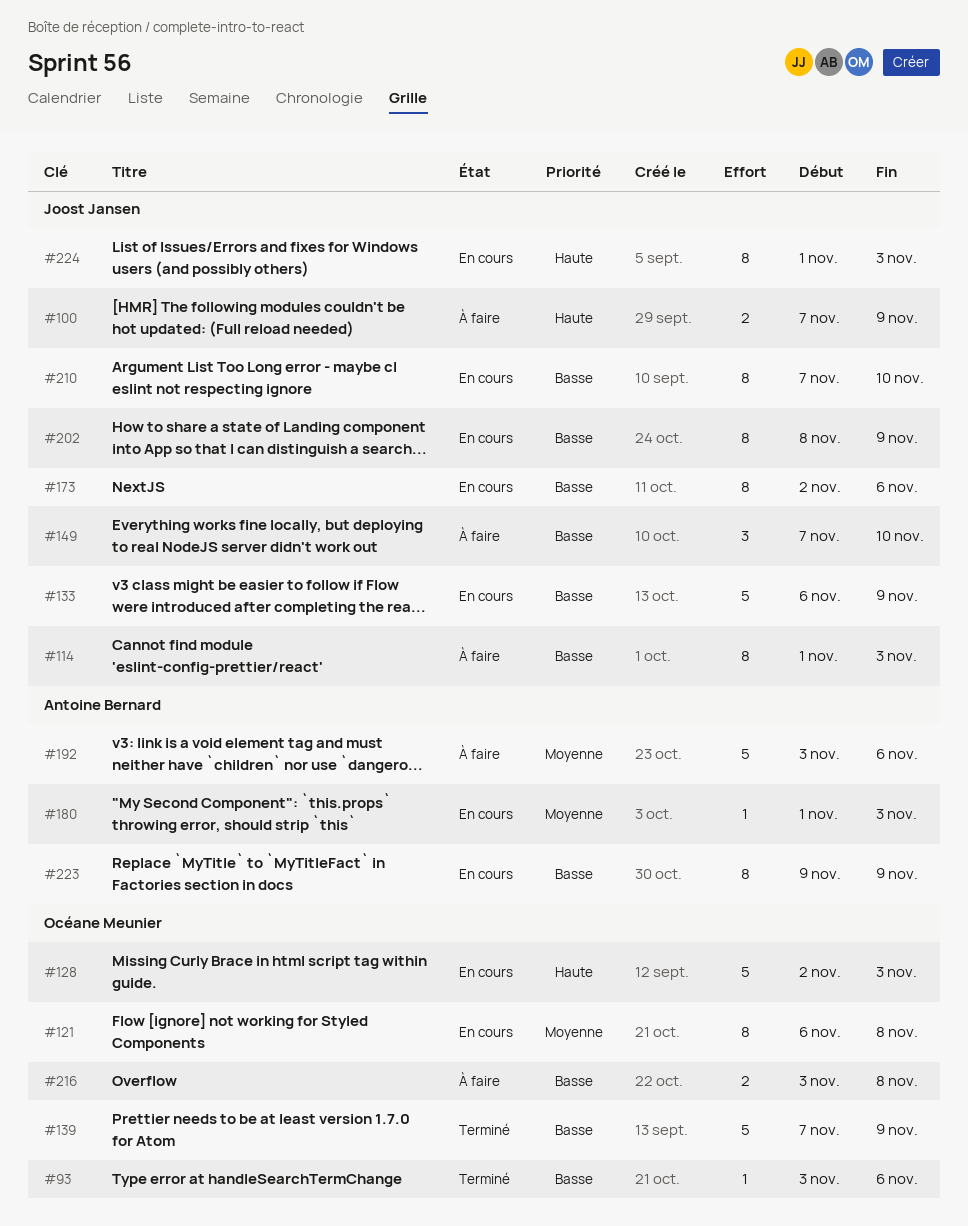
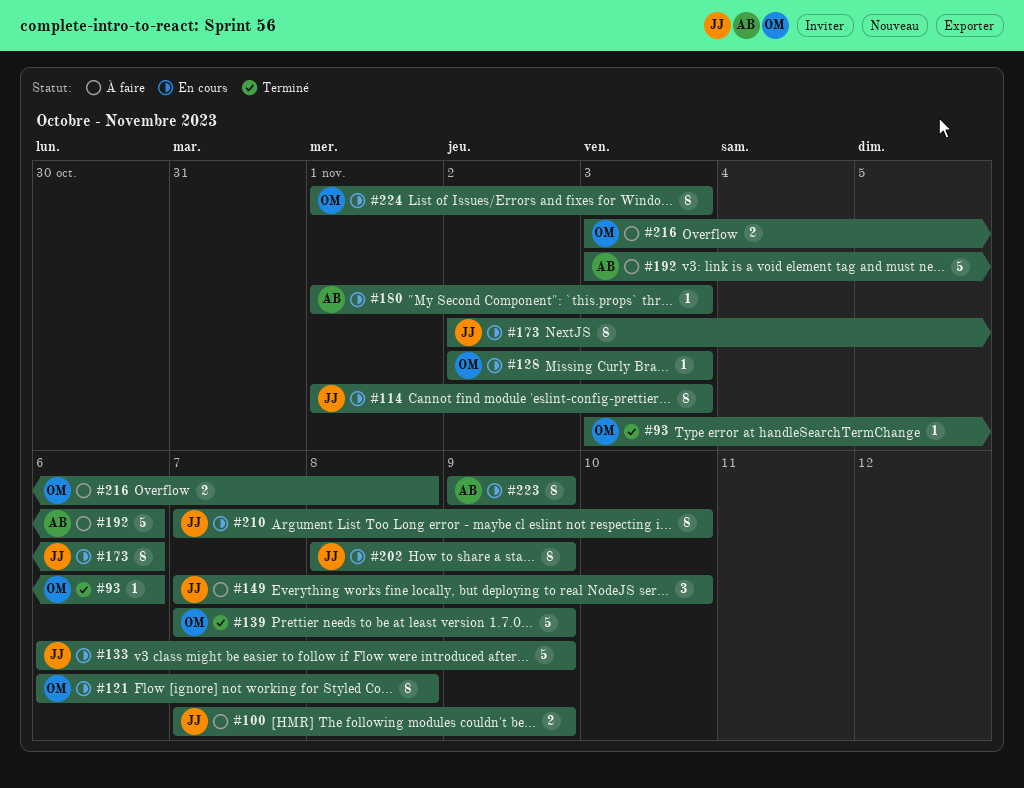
#114, status: À faire -> En cours
#128, estimate: 5 -> 1
#224, owner: Joost Jansen -> Océane Meunier

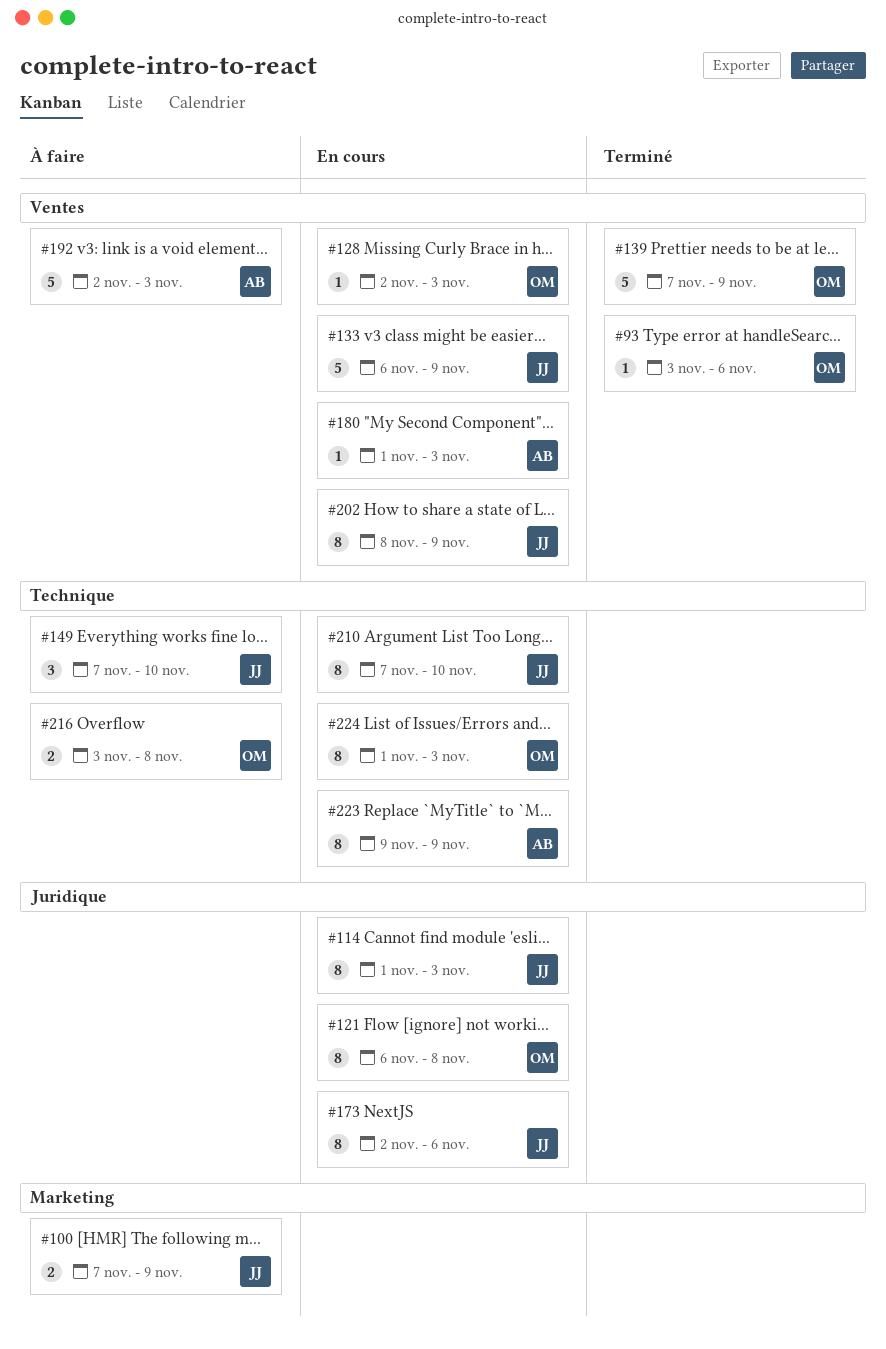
#192, start: Nov 3 -> Nov 2
#192, due: Nov 6 -> Nov 3

